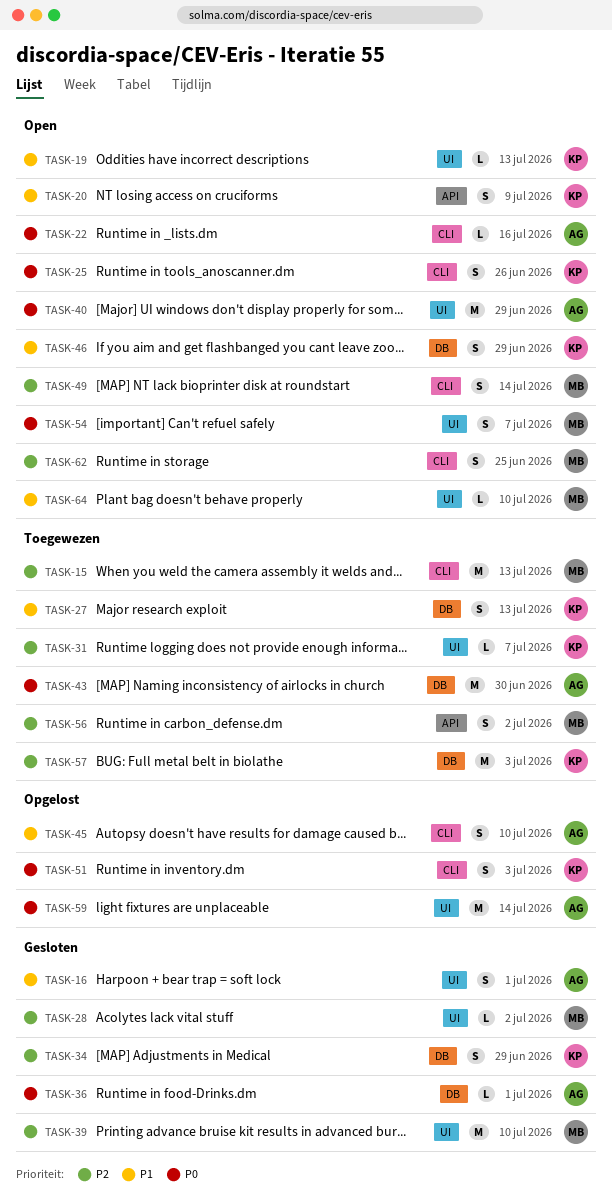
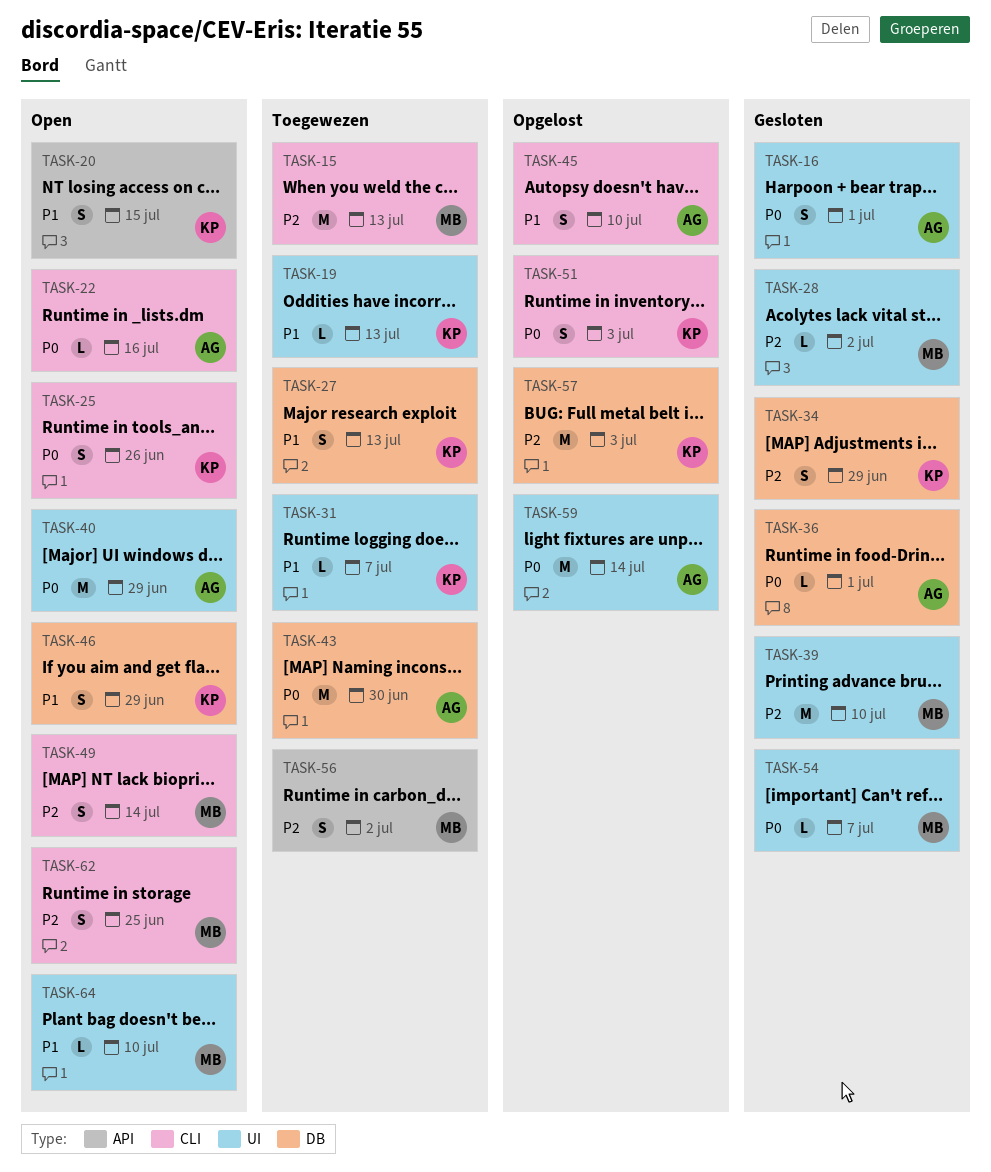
TASK-16, priority: P1 -> P0
TASK-19, status: Open -> Toegewezen
TASK-20, due: Jul 9 -> Jul 15
TASK-31, priority: P2 -> P1
TASK-54, status: Open -> Gesloten
TASK-54, estimate: S -> L
TASK-57, status: Toegewezen -> Opgelost

